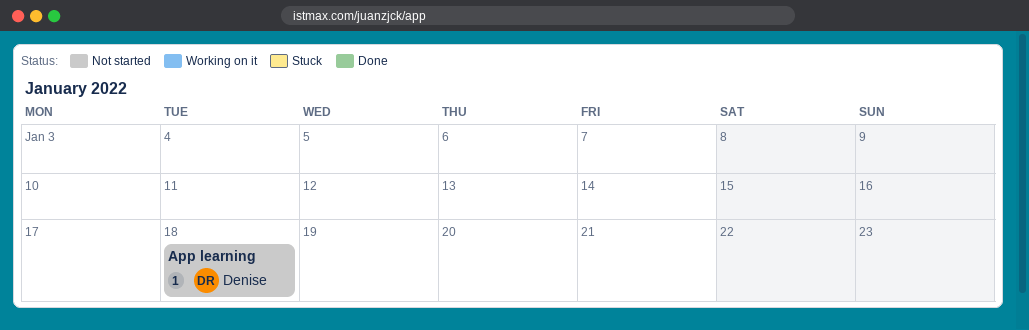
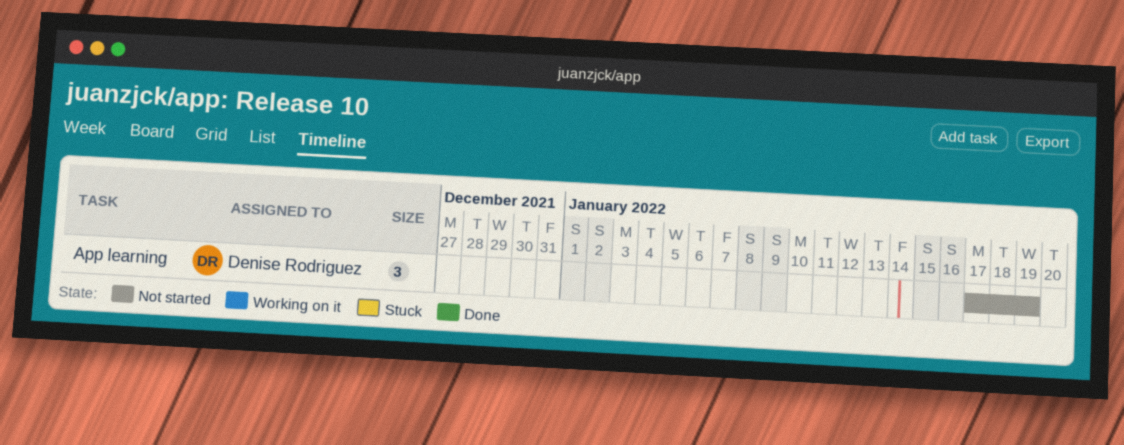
App learning, estimate: 1 -> 3
App learning, due: Jan 18 -> Jan 19

